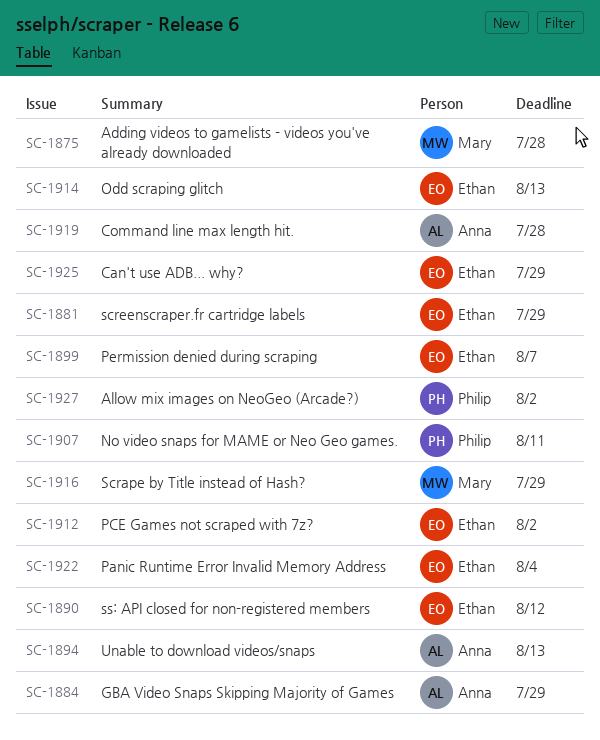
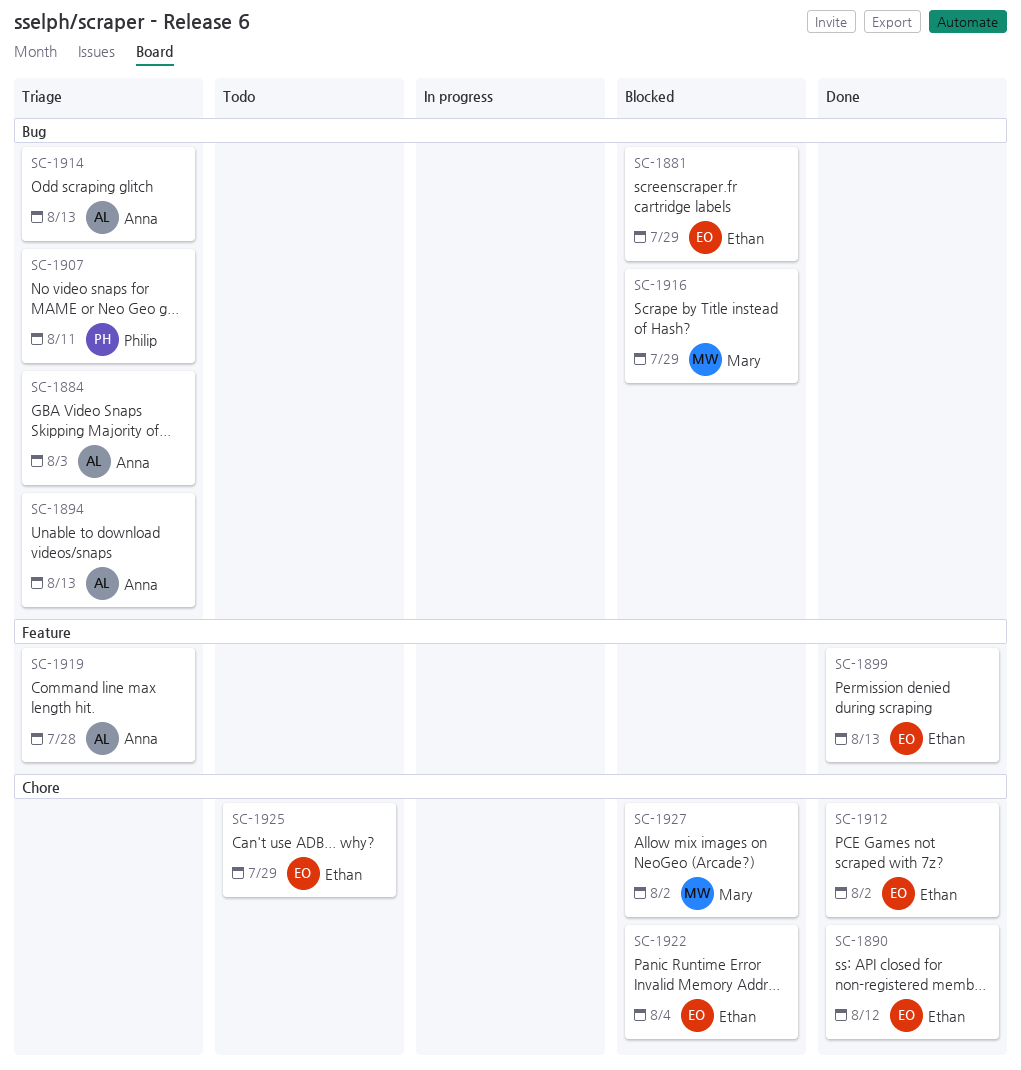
SC-1875: present -> none
SC-1884, due: Jul 29 -> Aug 3
SC-1899, due: Aug 7 -> Aug 13
SC-1914, owner: Ethan -> Anna
SC-1927, owner: Philip -> Mary

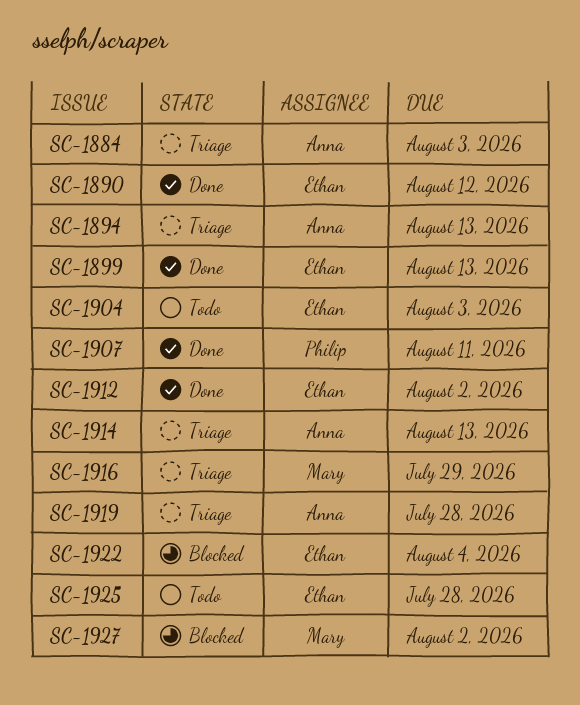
SC-1881: present -> none
SC-1904: none -> present
SC-1907, status: Triage -> Done
SC-1916, status: Blocked -> Triage
SC-1925, due: Jul 29 -> Jul 28

